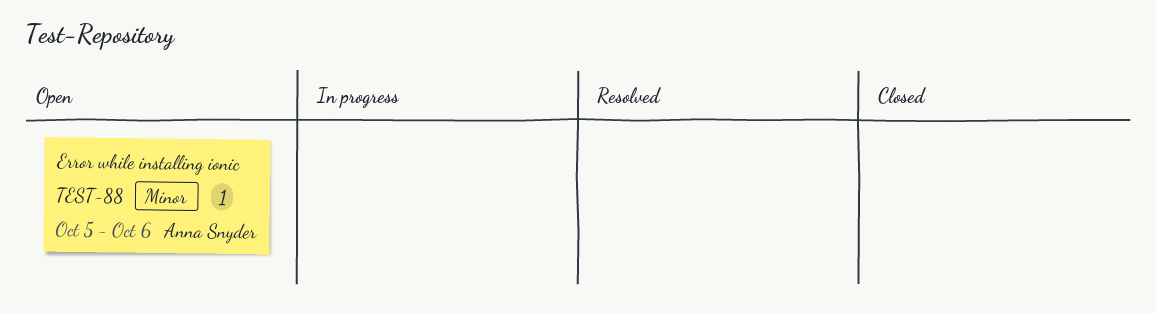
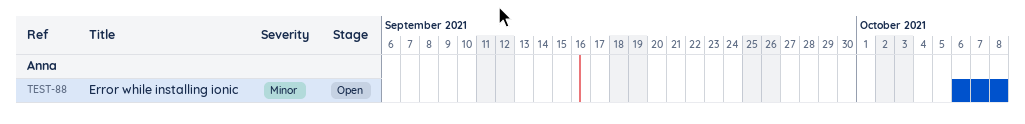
TEST-88, start: Oct 5 -> Oct 6
TEST-88, due: Oct 6 -> Oct 8

